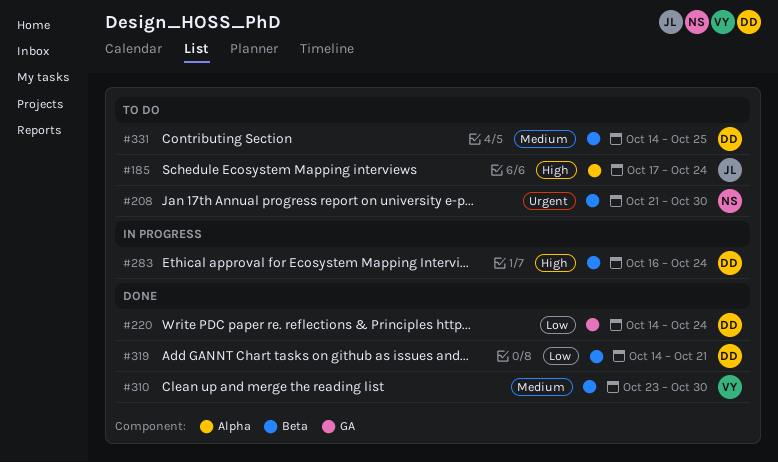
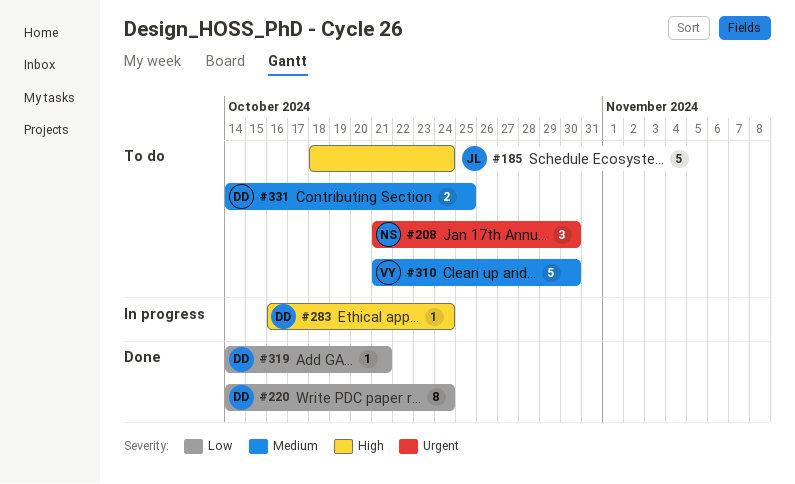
#185, start: Oct 17 -> Oct 18
#310, status: Done -> To do
#310, start: Oct 23 -> Oct 21

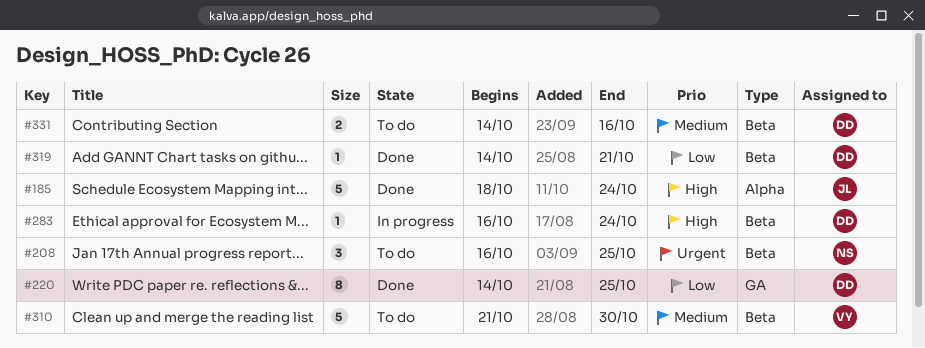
#185, status: To do -> Done
#208, start: Oct 21 -> Oct 16
#208, due: Oct 30 -> Oct 25
#220, due: Oct 24 -> Oct 25
#331, due: Oct 25 -> Oct 16

